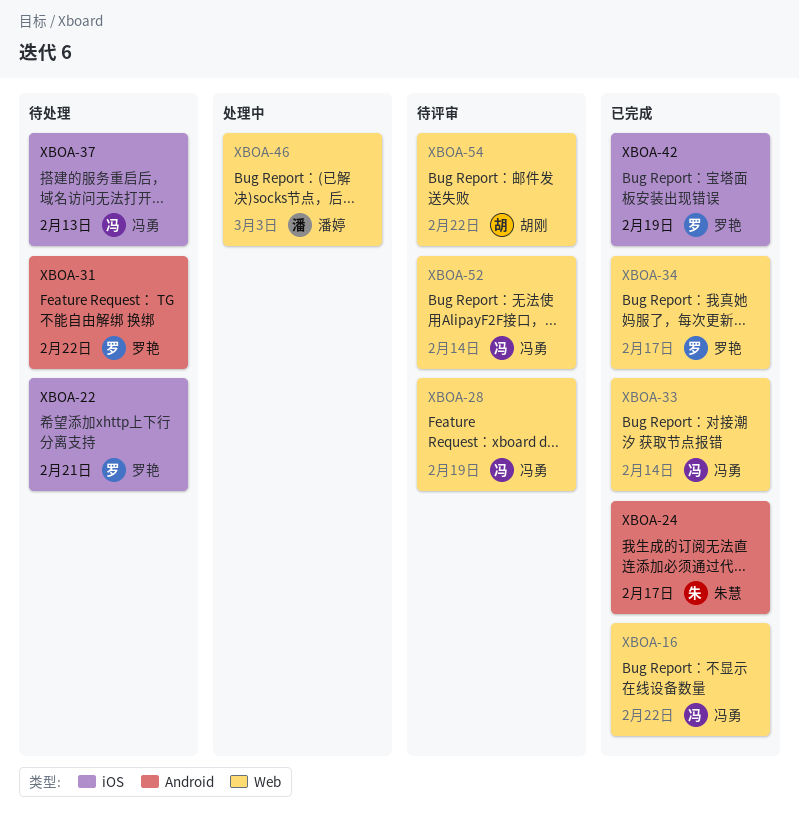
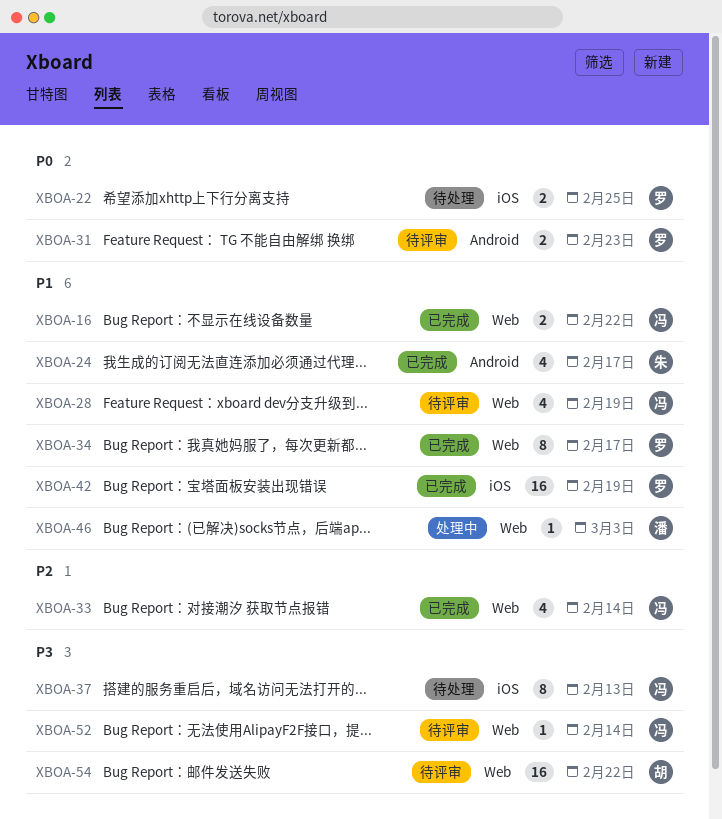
XBOA-22, due: Feb 21 -> Feb 25
XBOA-31, status: 待处理 -> 待评审
XBOA-31, due: Feb 22 -> Feb 23

